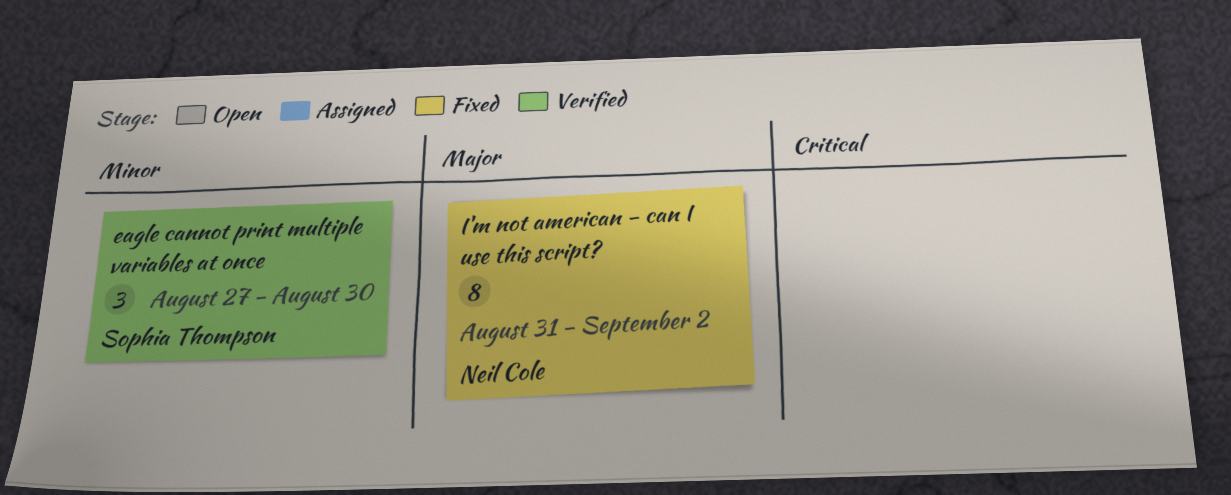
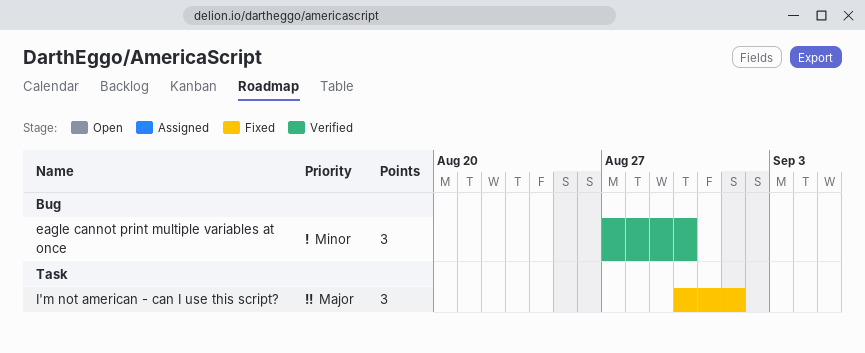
I'm not american - can I use this script?, estimate: 8 -> 3
I'm not american - can I use this script?, start: Aug 31 -> Aug 30
I'm not american - can I use this script?, due: Sep 2 -> Sep 1

